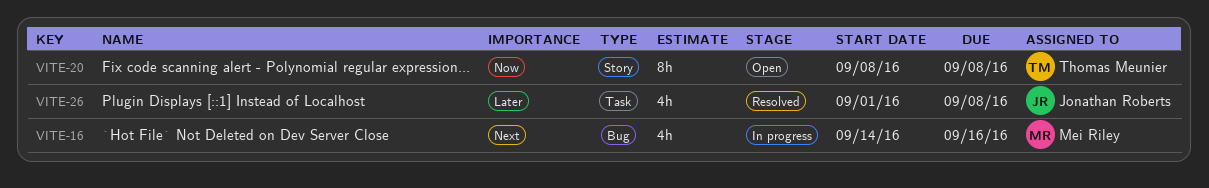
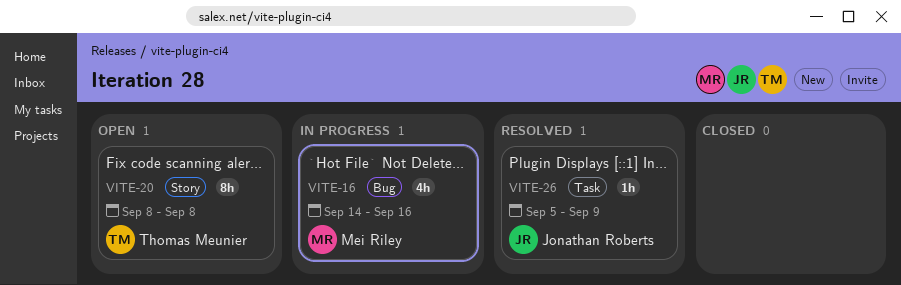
VITE-26, estimate: 4h -> 1h
VITE-26, start: Sep 1 -> Sep 5
VITE-26, due: Sep 8 -> Sep 9

